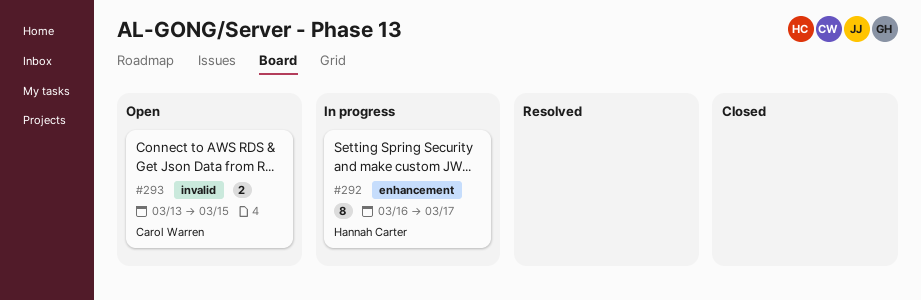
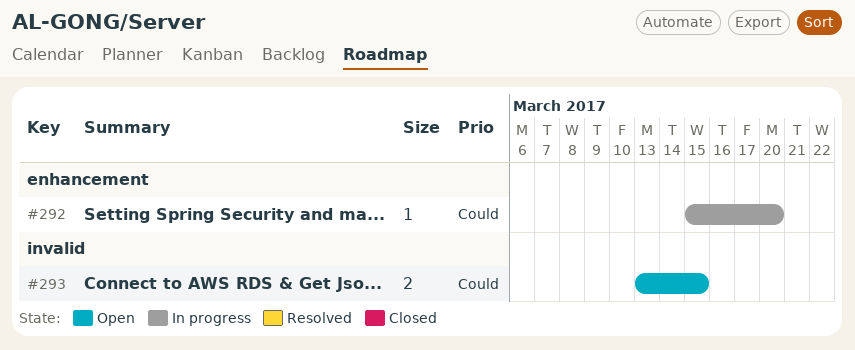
#292, estimate: 8 -> 1
#292, start: Mar 16 -> Mar 15
#292, due: Mar 17 -> Mar 20

